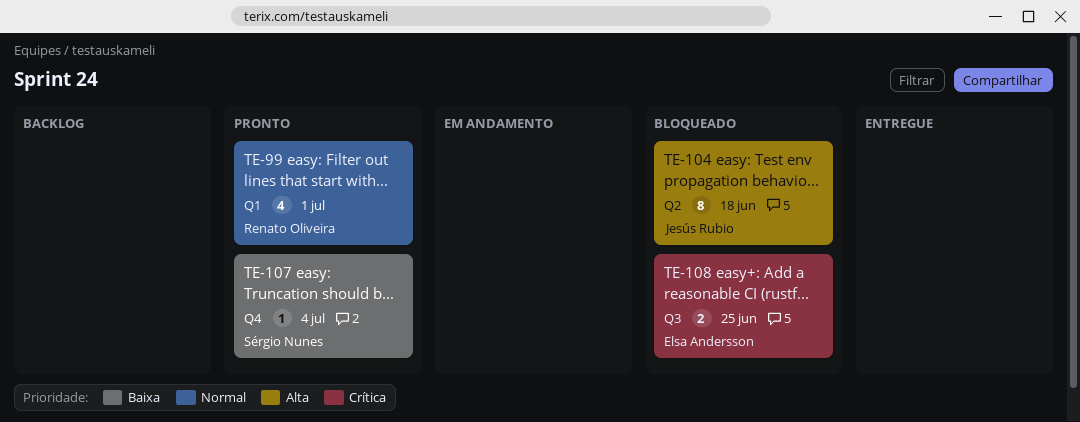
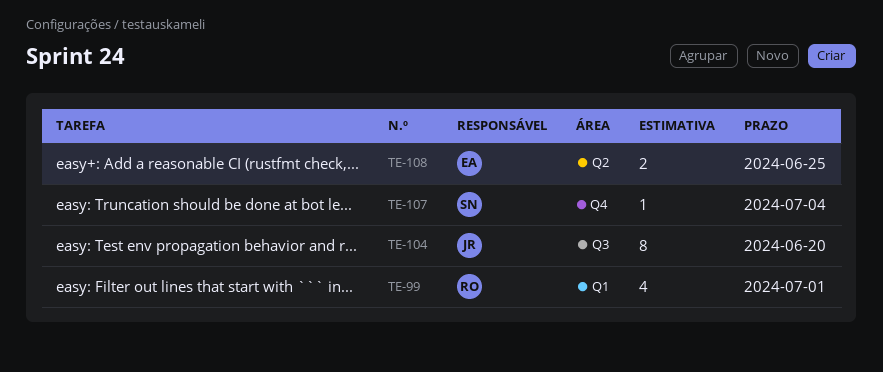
TE-104, label: Q2 -> Q3
TE-104, due: Jun 18 -> Jun 20
TE-108, label: Q3 -> Q2

